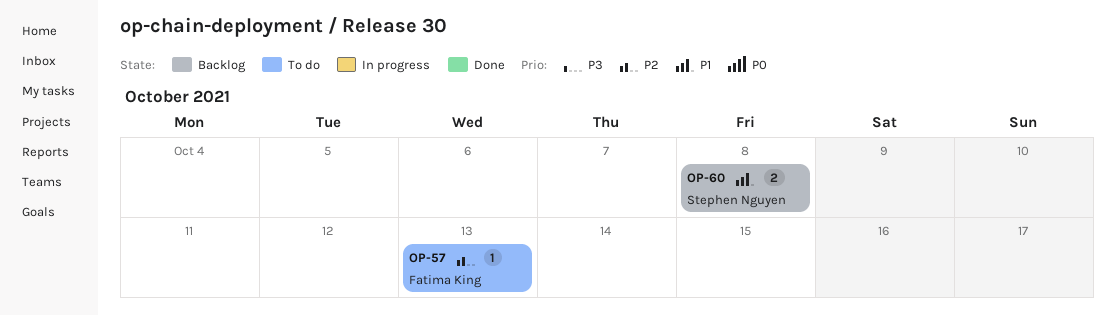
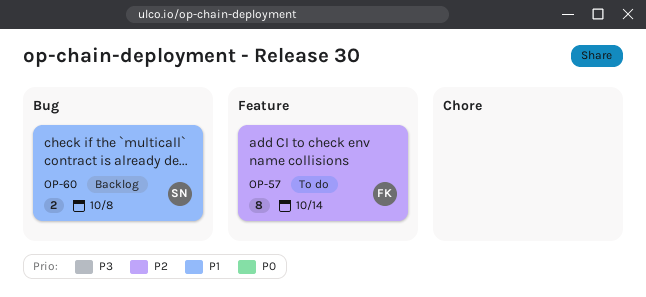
OP-57, estimate: 1 -> 8
OP-57, due: Oct 13 -> Oct 14

